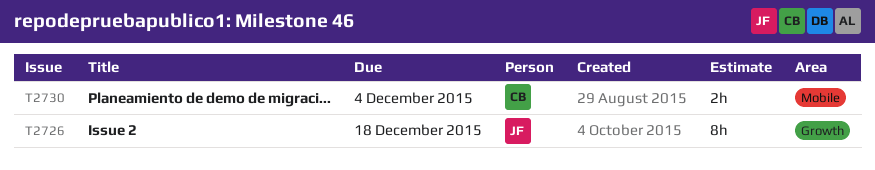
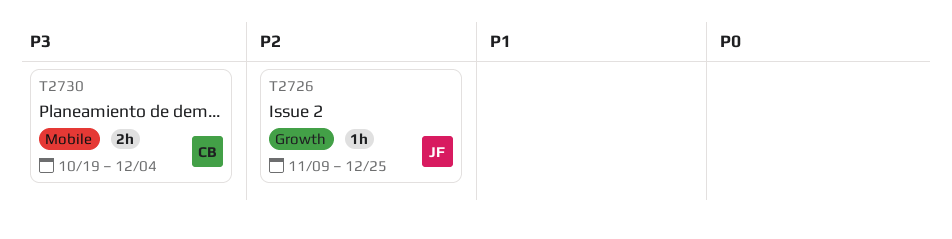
T2726, estimate: 8h -> 1h
T2726, due: Dec 18 -> Dec 25

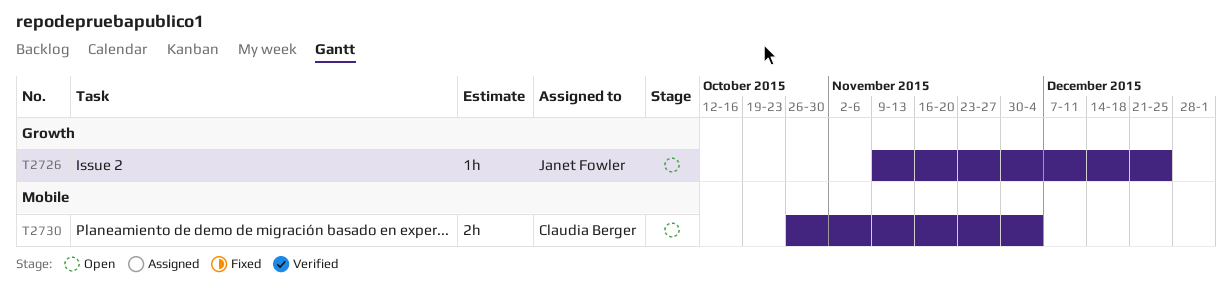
T2730, start: Oct 19 -> Oct 26

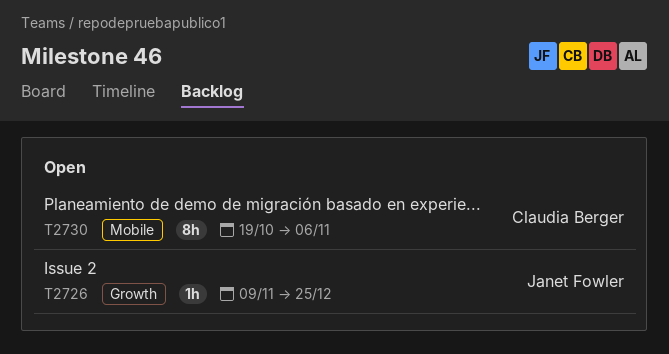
T2730, estimate: 2h -> 8h
T2730, start: Oct 26 -> Oct 19
T2730, due: Dec 4 -> Nov 6

